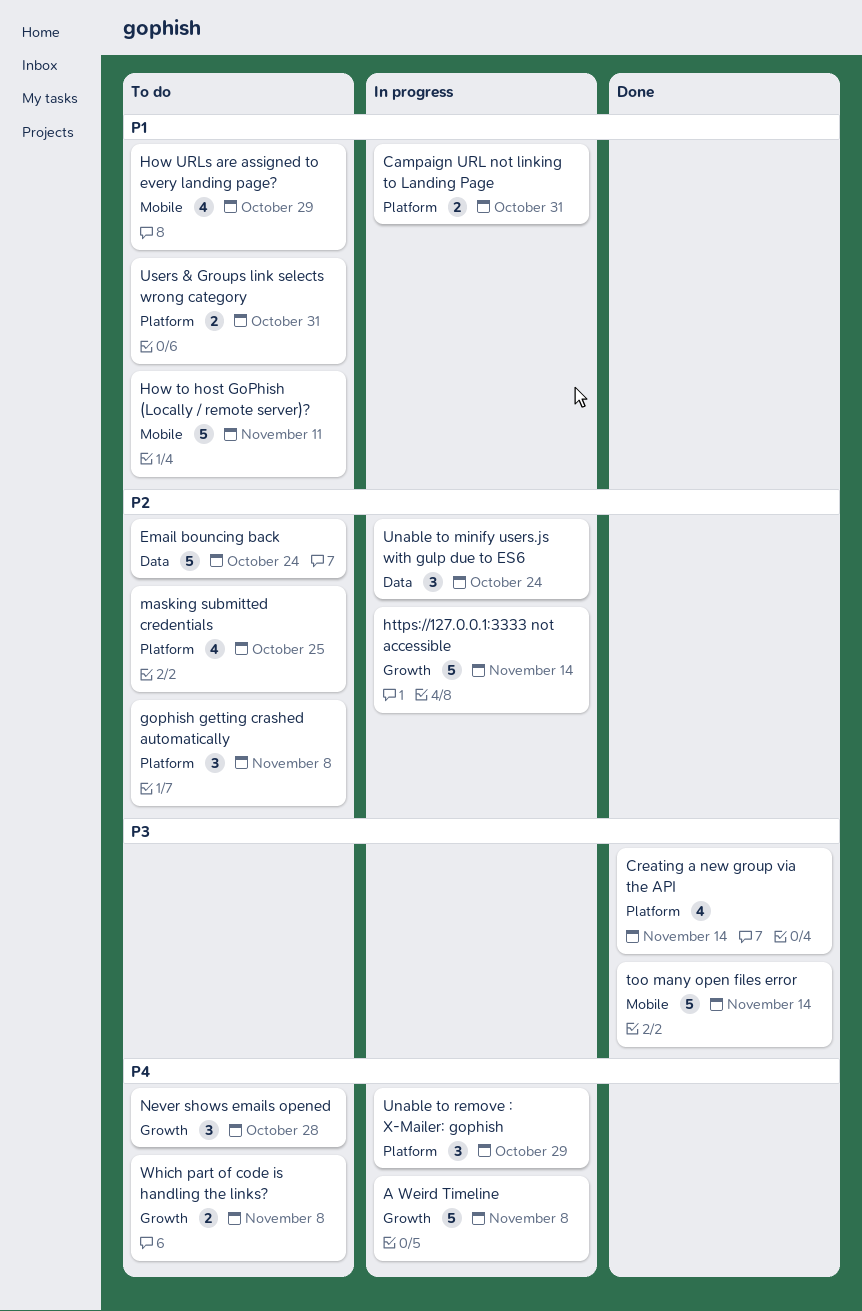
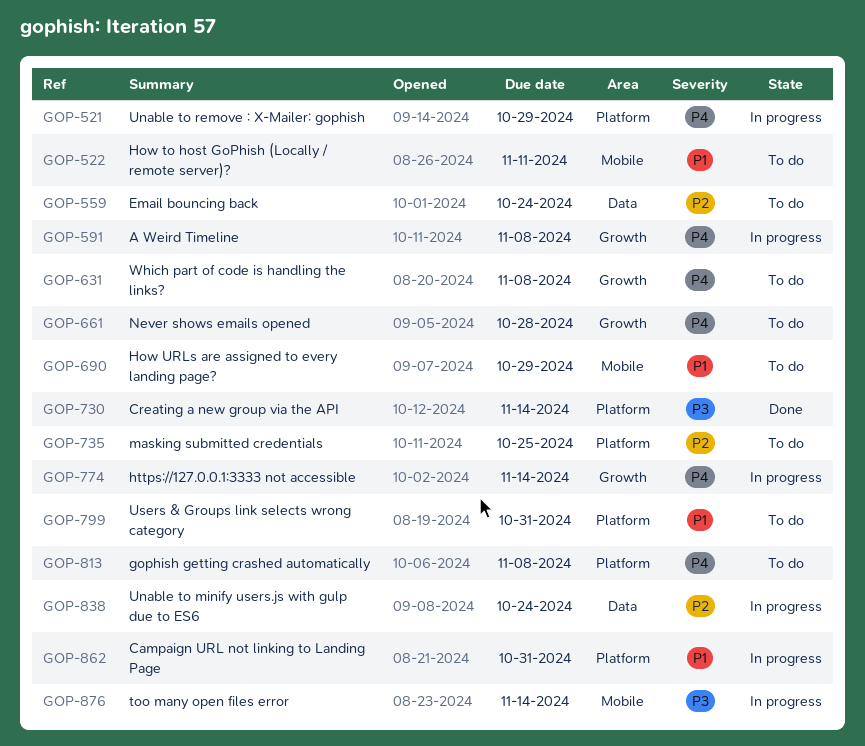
gophish getting crashed automatically, priority: P2 -> P4
https://127.0.0.1:3333 not accessible, priority: P2 -> P4
too many open files error, status: Done -> In progress

